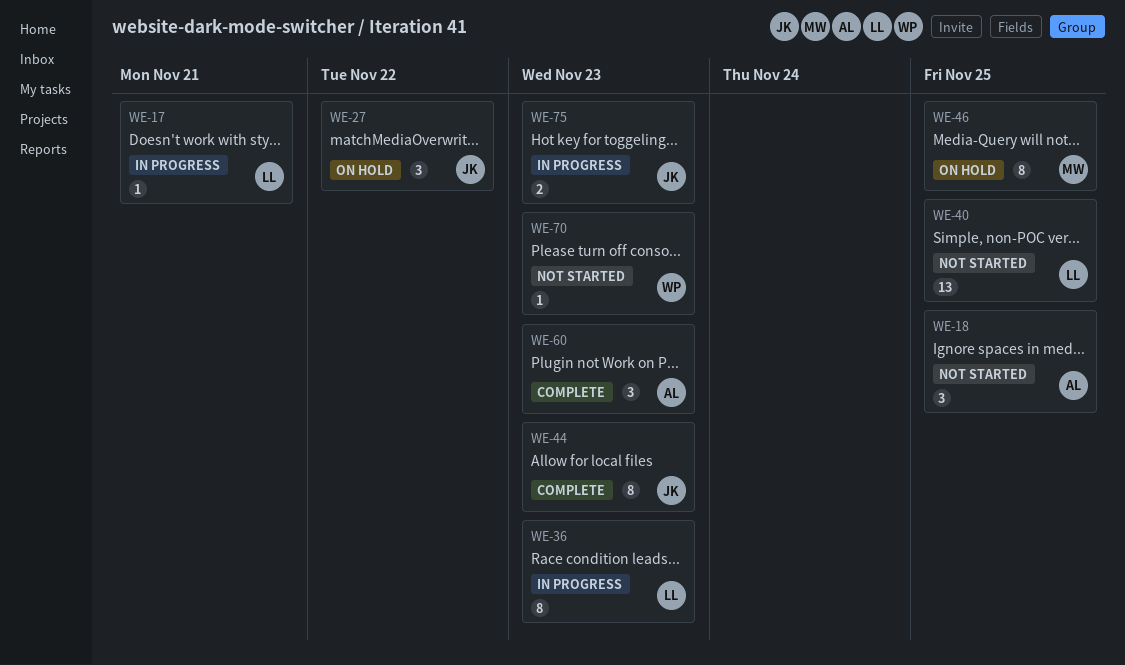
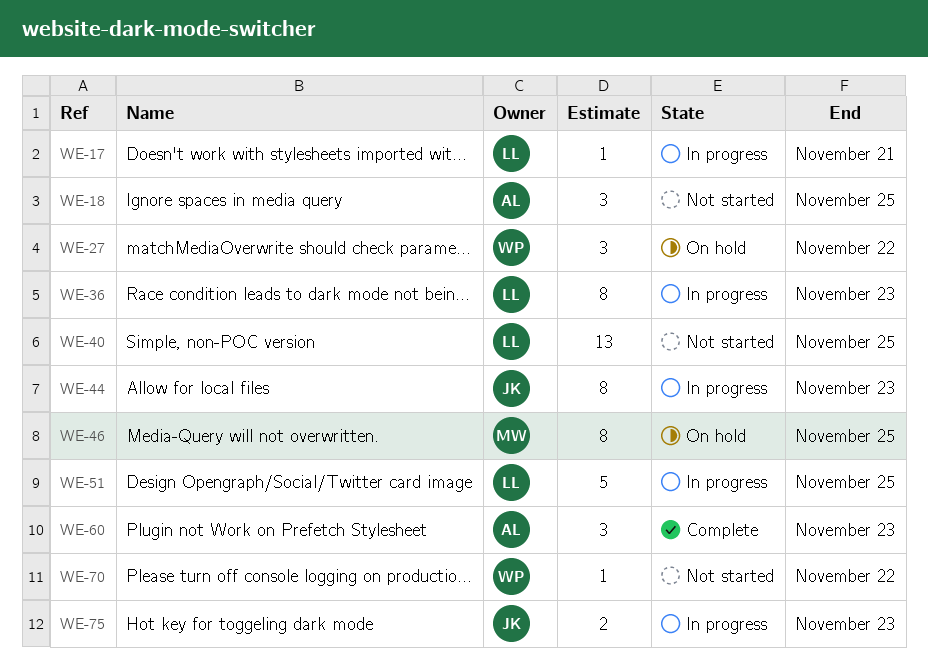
WE-27, owner: JK -> WP
WE-44, status: Complete -> In progress
WE-51: none -> present
WE-70, due: Nov 23 -> Nov 22

